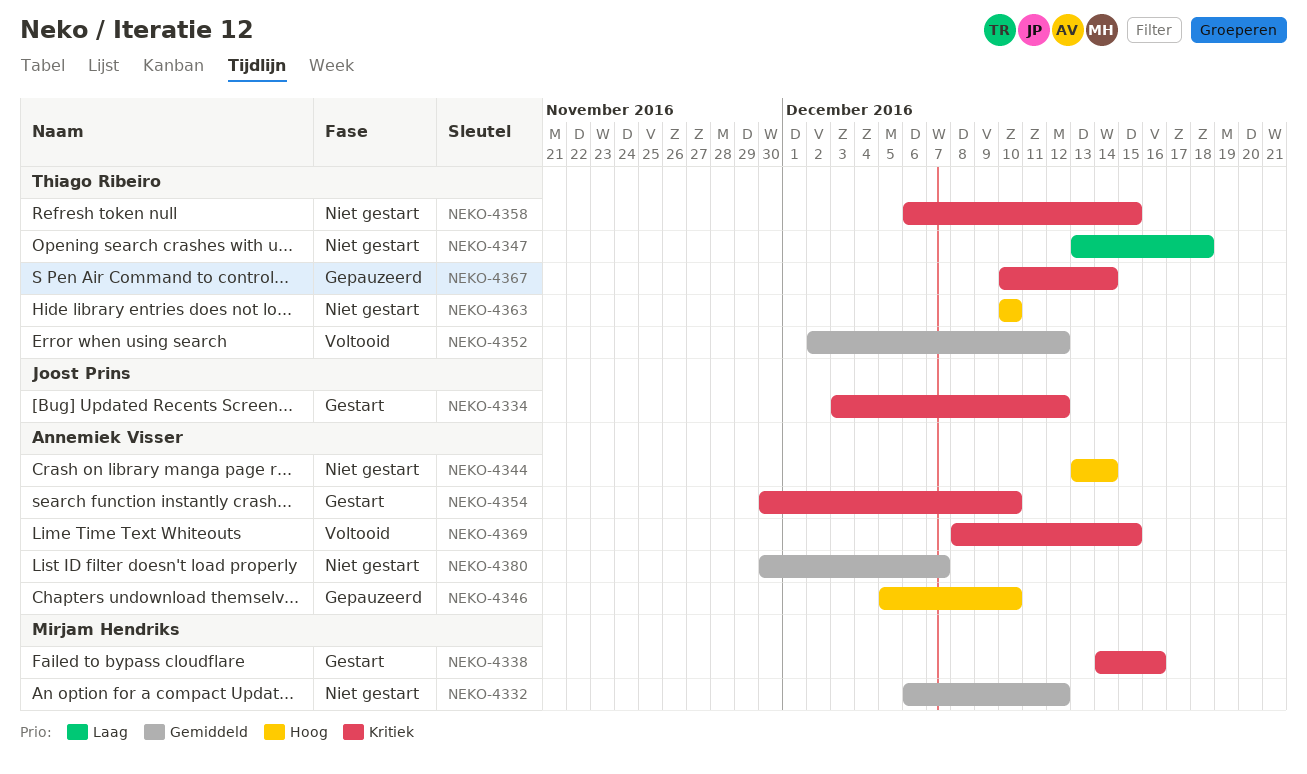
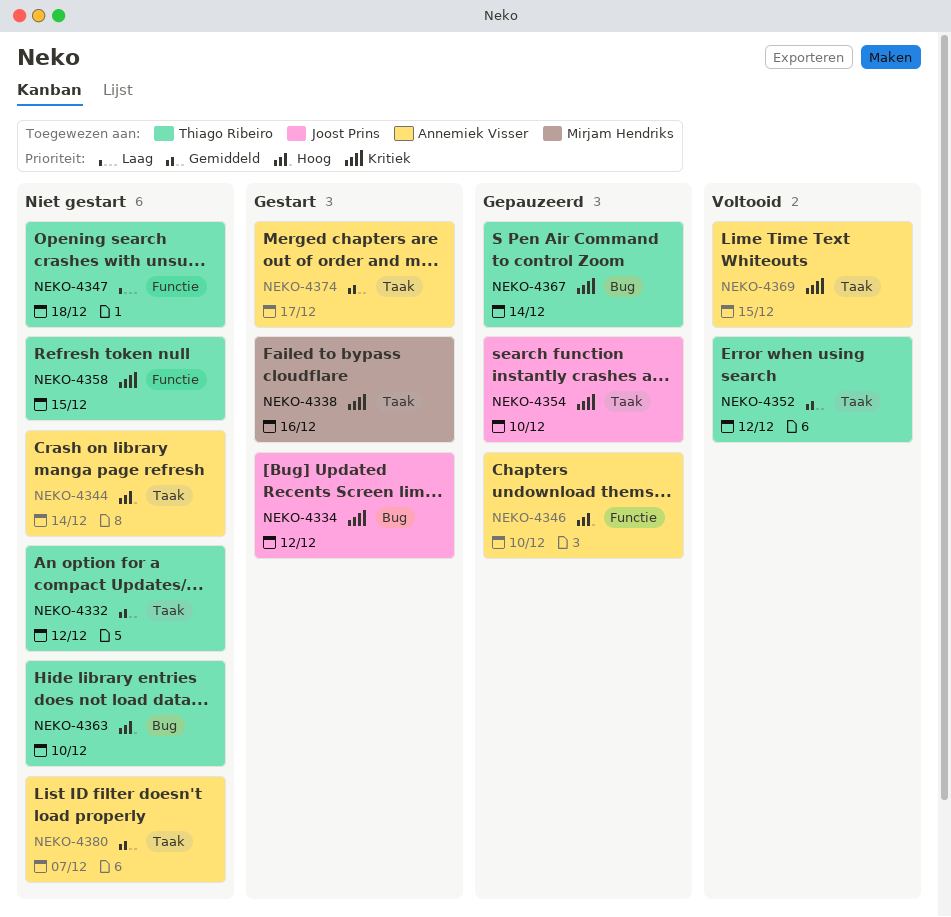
NEKO-4332, owner: Mirjam Hendriks -> Thiago Ribeiro
NEKO-4354, status: Gestart -> Gepauzeerd
NEKO-4354, owner: Annemiek Visser -> Joost Prins
NEKO-4374: none -> present

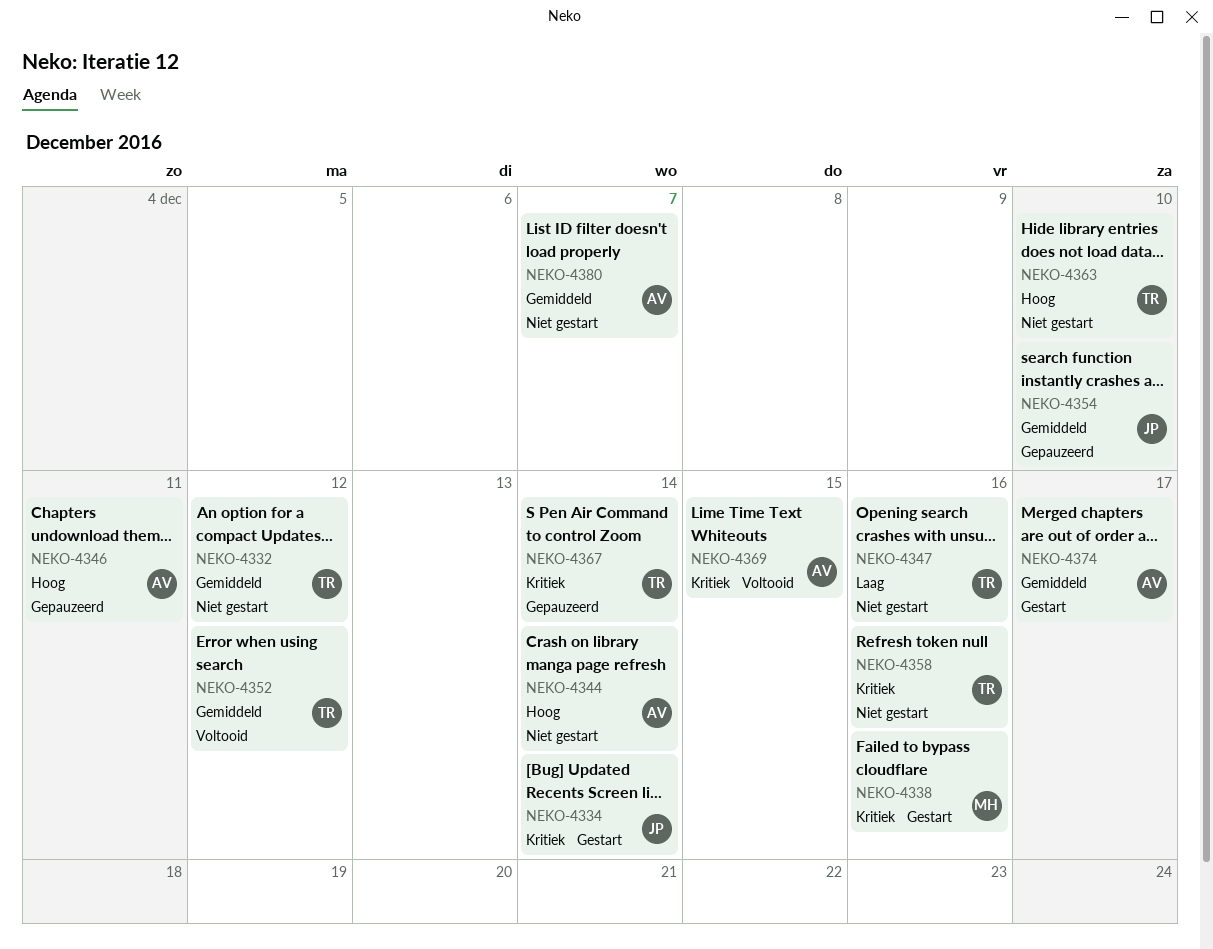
NEKO-4334, due: Dec 12 -> Dec 14
NEKO-4346, due: Dec 10 -> Dec 11
NEKO-4347, due: Dec 18 -> Dec 16
NEKO-4354, priority: Kritiek -> Gemiddeld
NEKO-4358, due: Dec 15 -> Dec 16

